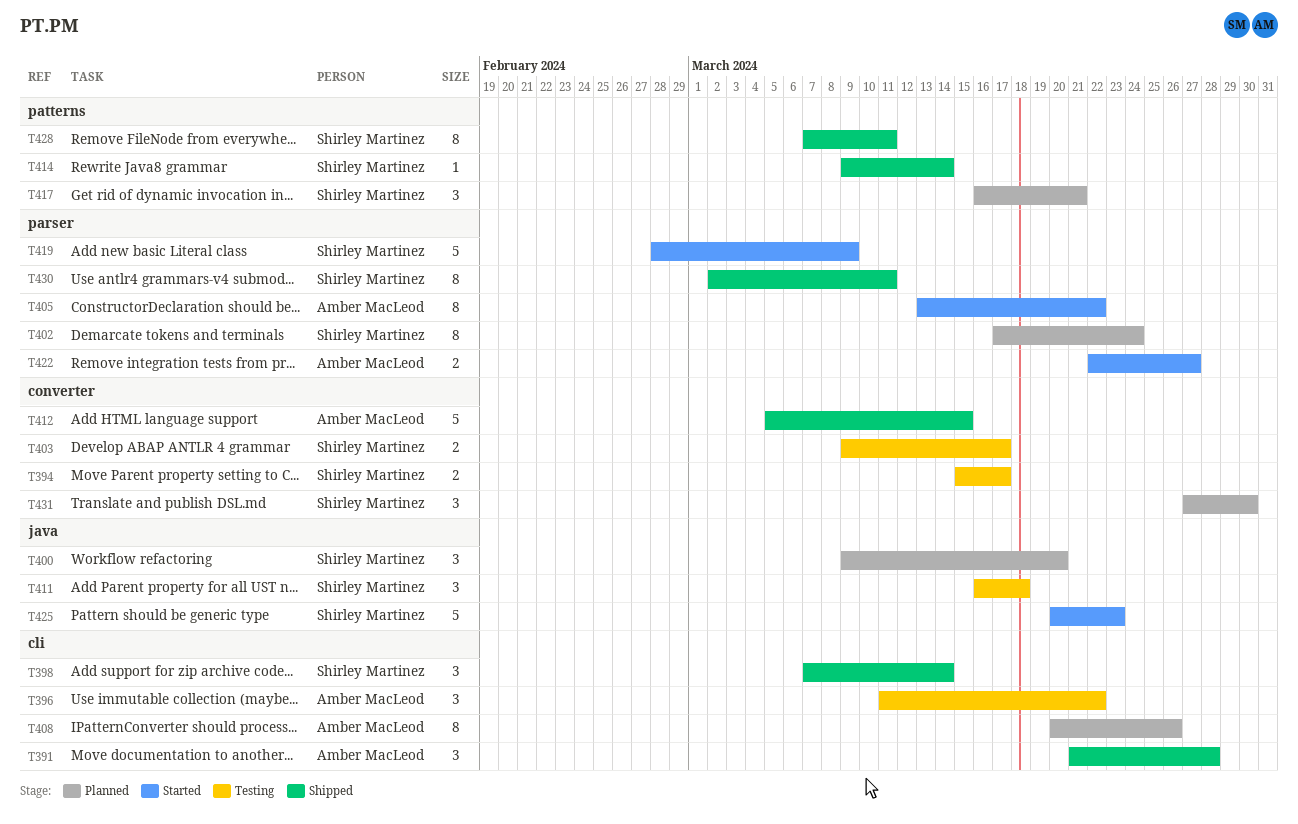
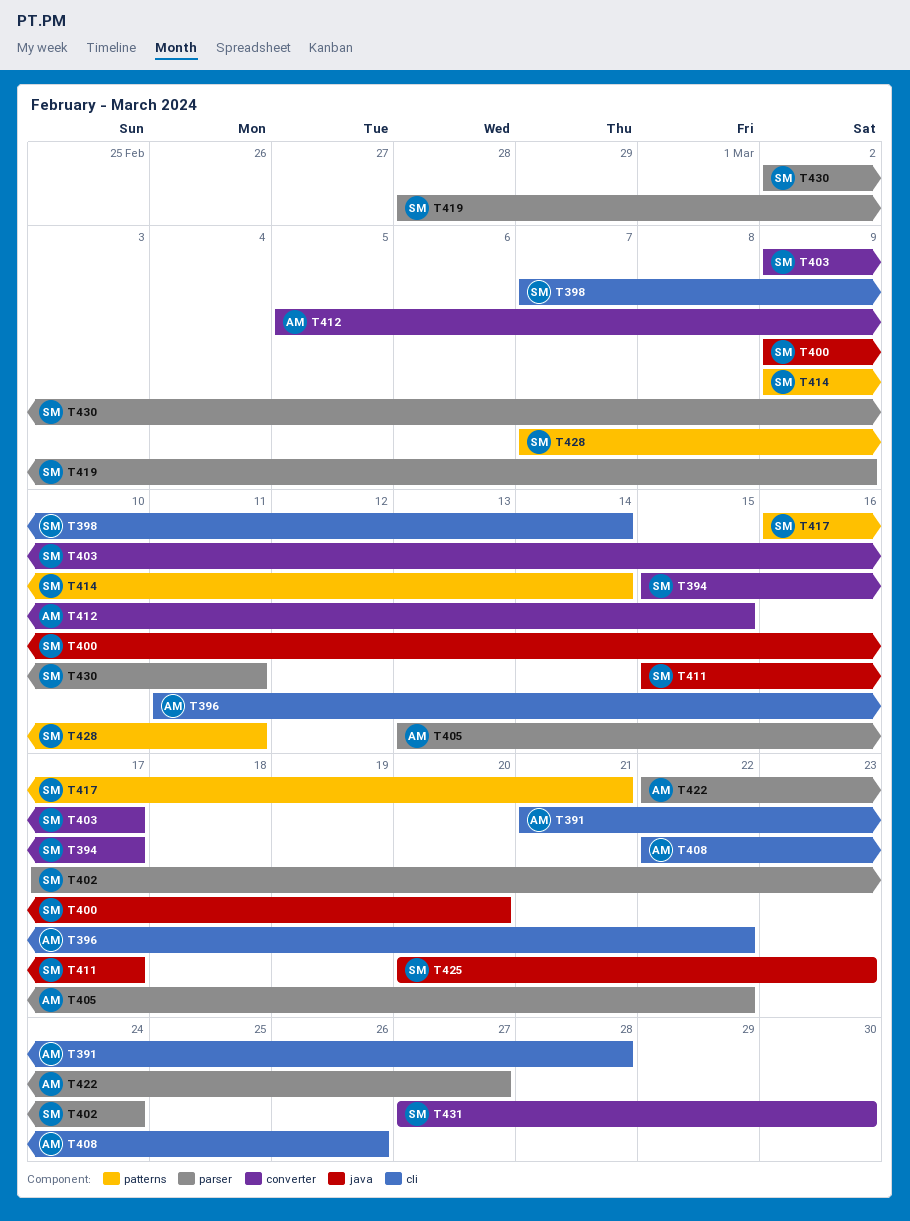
T408, start: Mar 20 -> Mar 22
T411, start: Mar 16 -> Mar 15
T411, due: Mar 18 -> Mar 17

